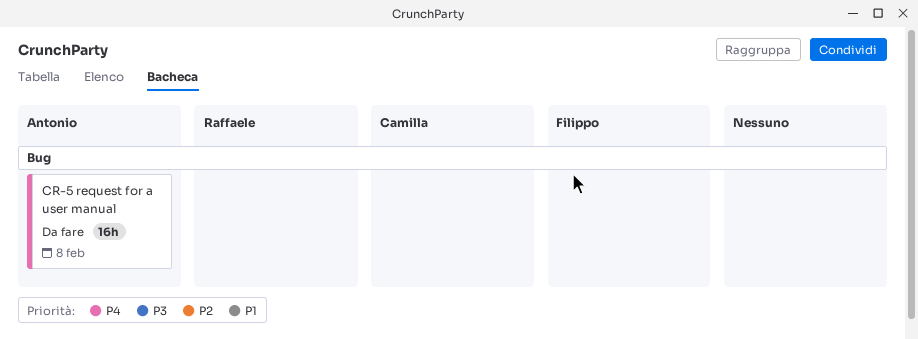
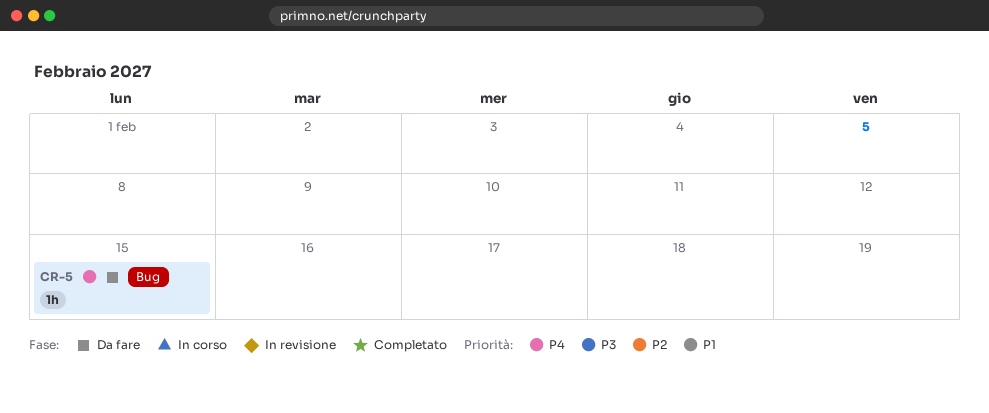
CR-5, estimate: 16h -> 1h
CR-5, due: Feb 8 -> Feb 15

